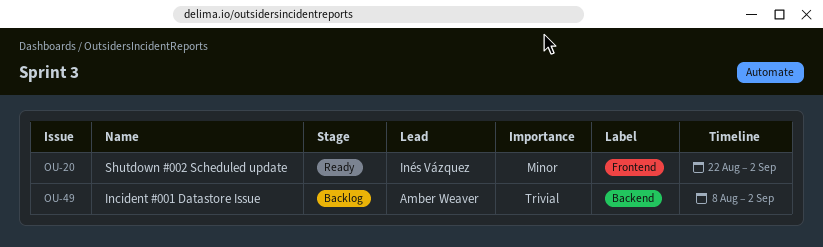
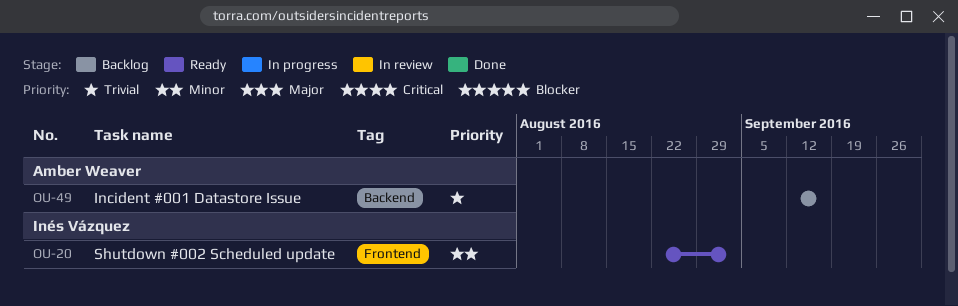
OU-49, start: Aug 8 -> Sep 12
OU-49, due: Sep 2 -> Sep 16

